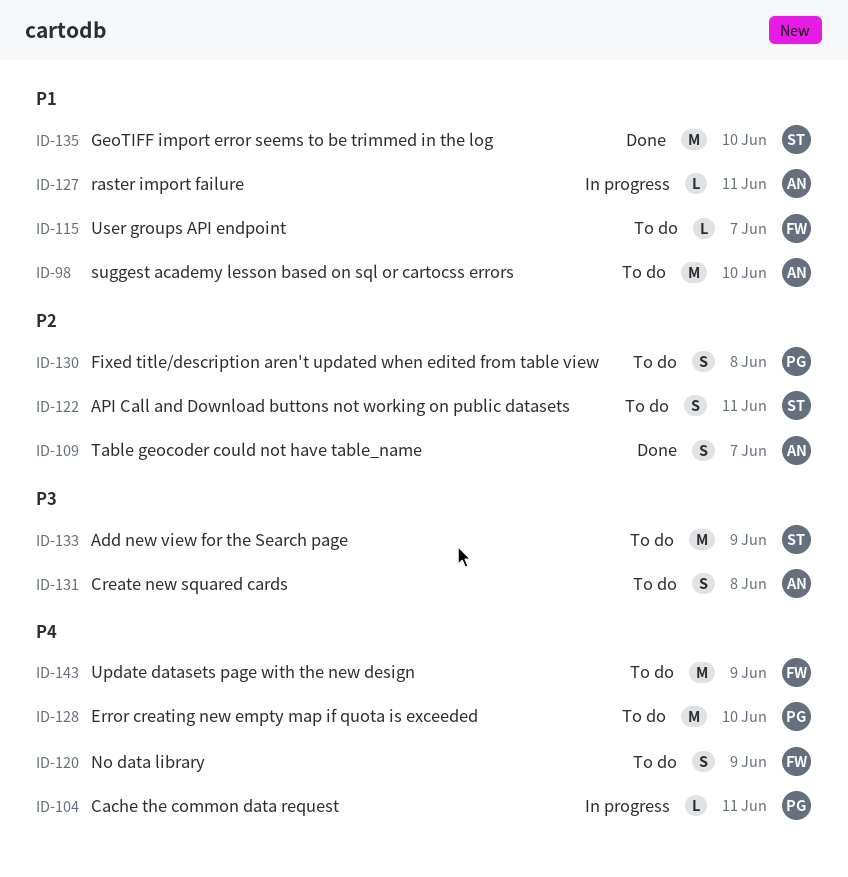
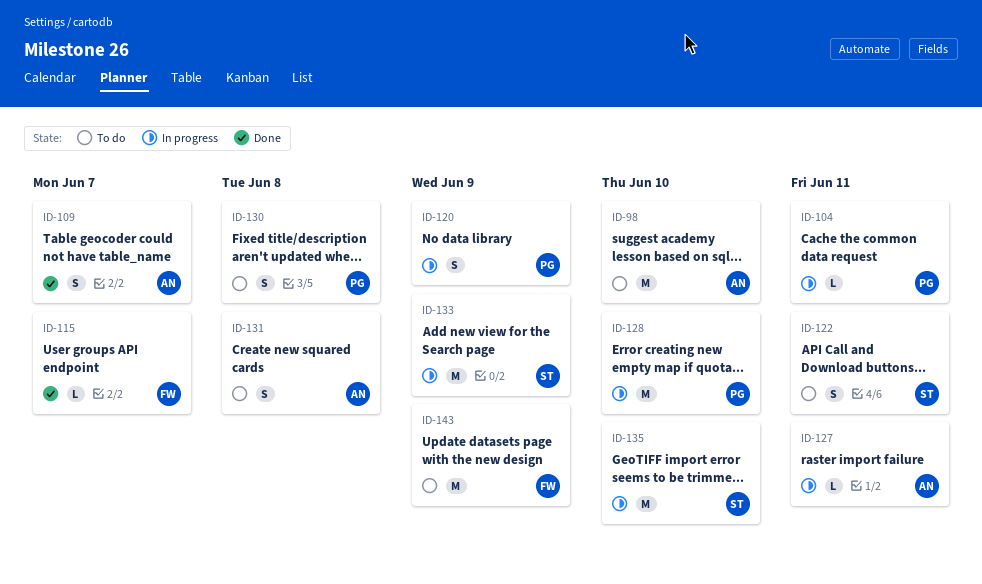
ID-115, status: To do -> Done
ID-120, status: To do -> In progress
ID-120, owner: FW -> PG
ID-128, status: To do -> In progress
ID-133, status: To do -> In progress
ID-135, status: Done -> In progress

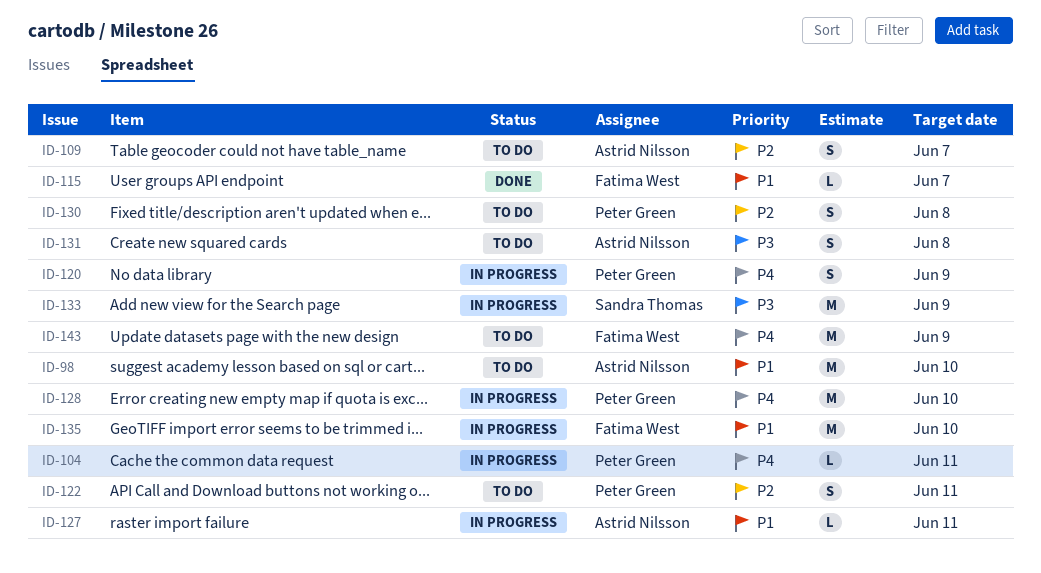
ID-109, status: Done -> To do
ID-122, owner: Sandra Thomas -> Peter Green
ID-135, owner: Sandra Thomas -> Fatima West

